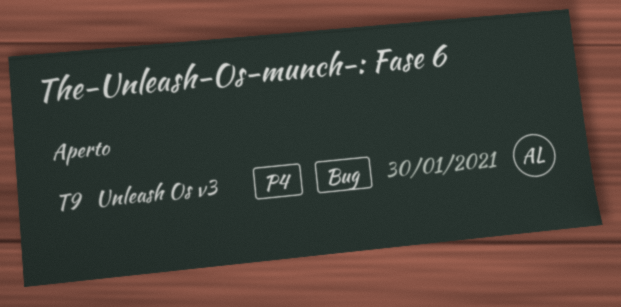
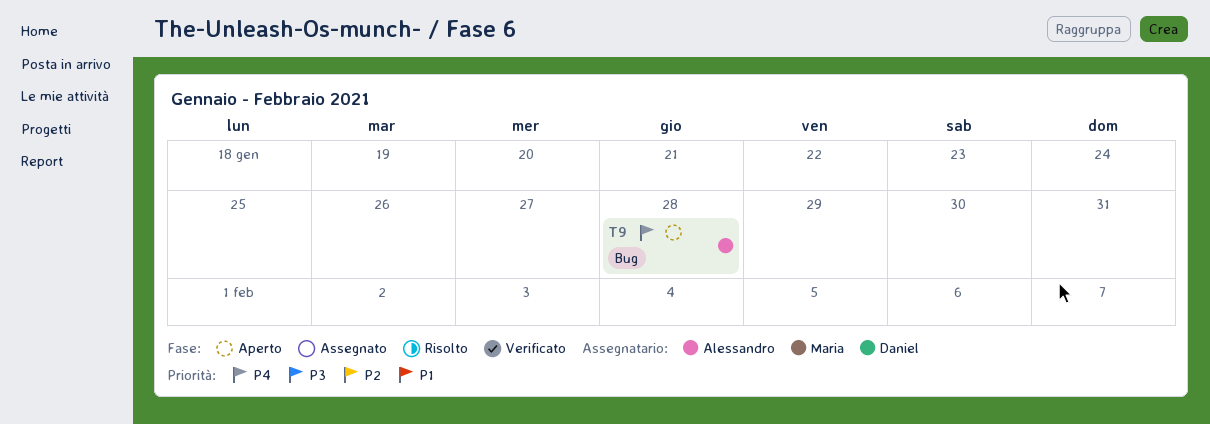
T9, due: Jan 30 -> Jan 28

